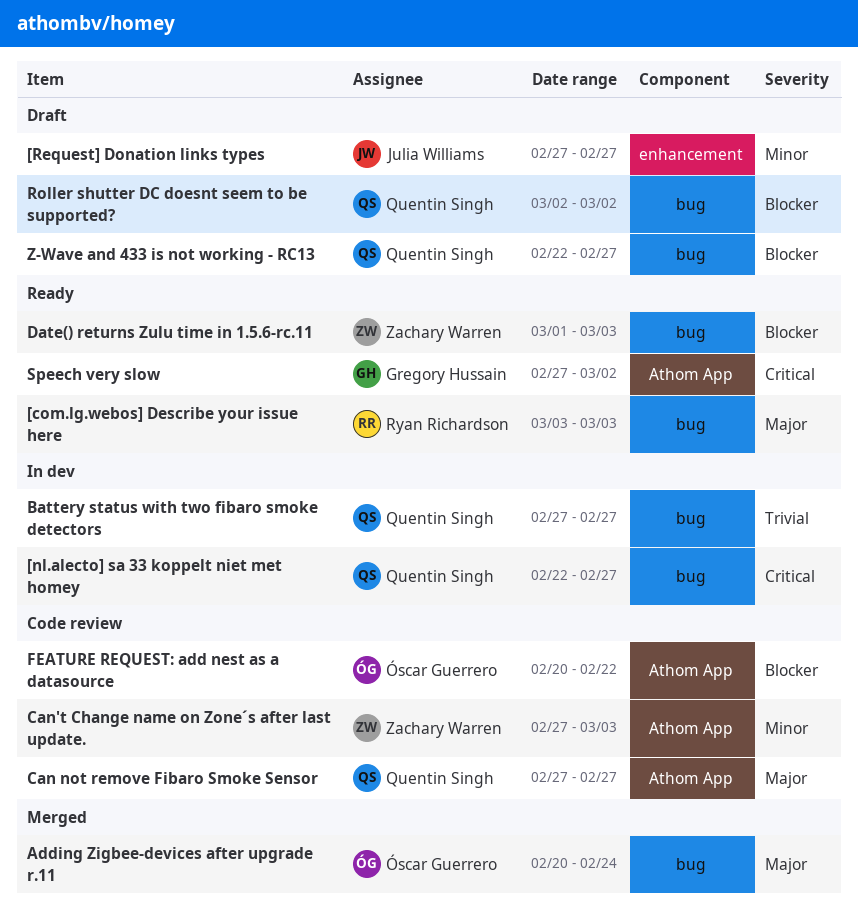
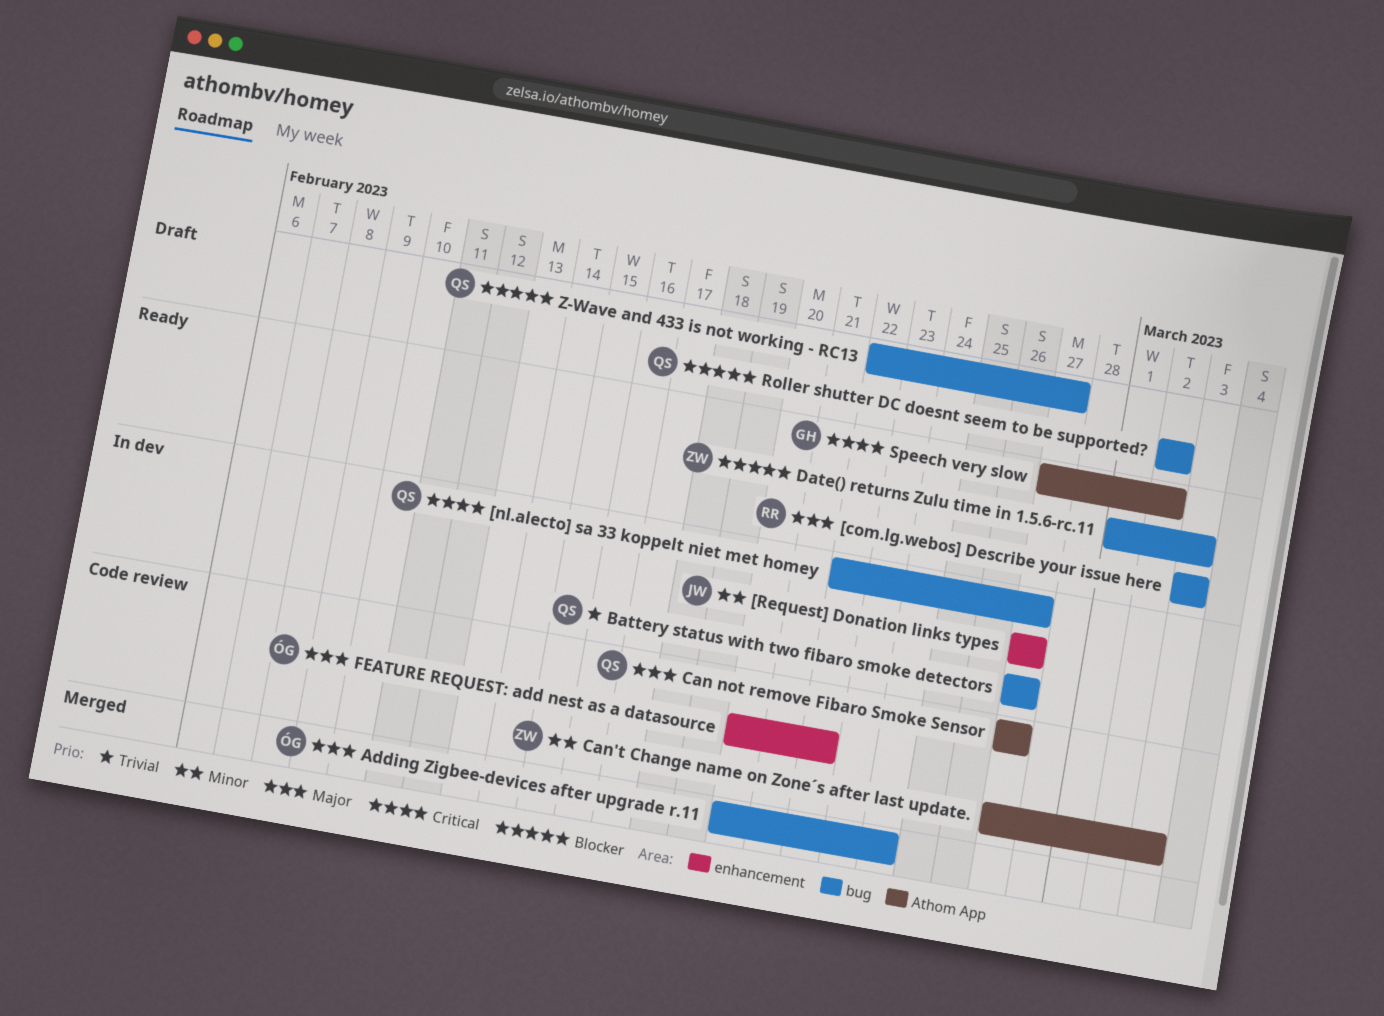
[Request] Donation links types, status: Draft -> In dev
FEATURE REQUEST: add nest as a datasource, priority: Blocker -> Major
FEATURE REQUEST: add nest as a datasource, label: Athom App -> enhancement

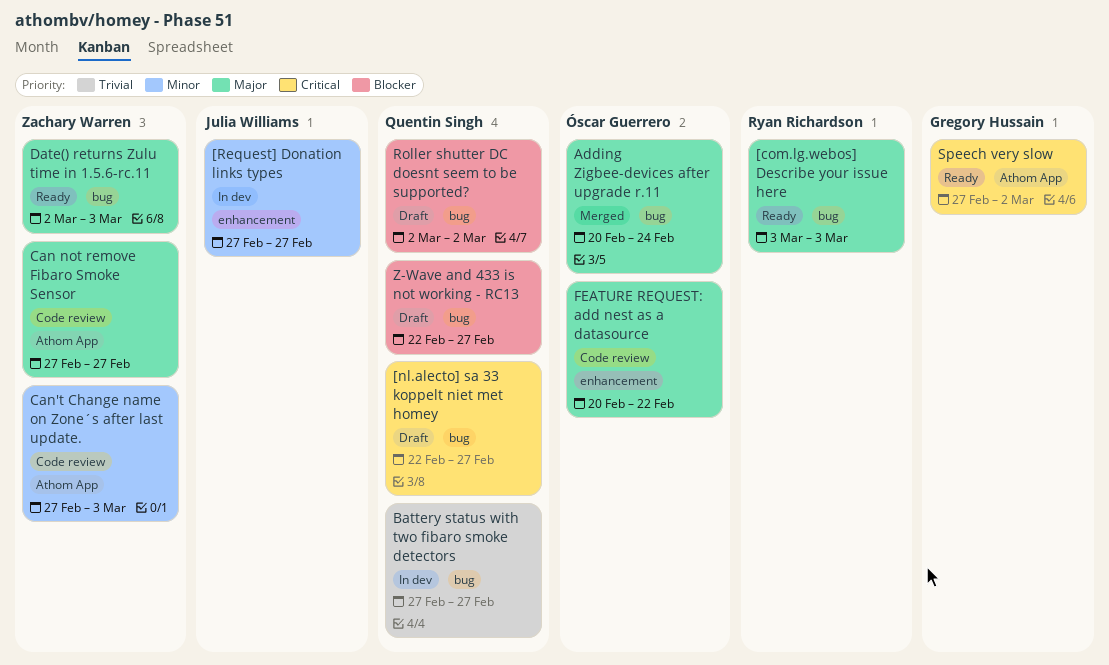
[nl.alecto] sa 33 koppelt niet met homey, status: In dev -> Draft
Can not remove Fibaro Smoke Sensor, owner: Quentin Singh -> Zachary Warren
Date() returns Zulu time in 1.5.6-rc.11, priority: Blocker -> Major
Date() returns Zulu time in 1.5.6-rc.11, start: Mar 1 -> Mar 2

